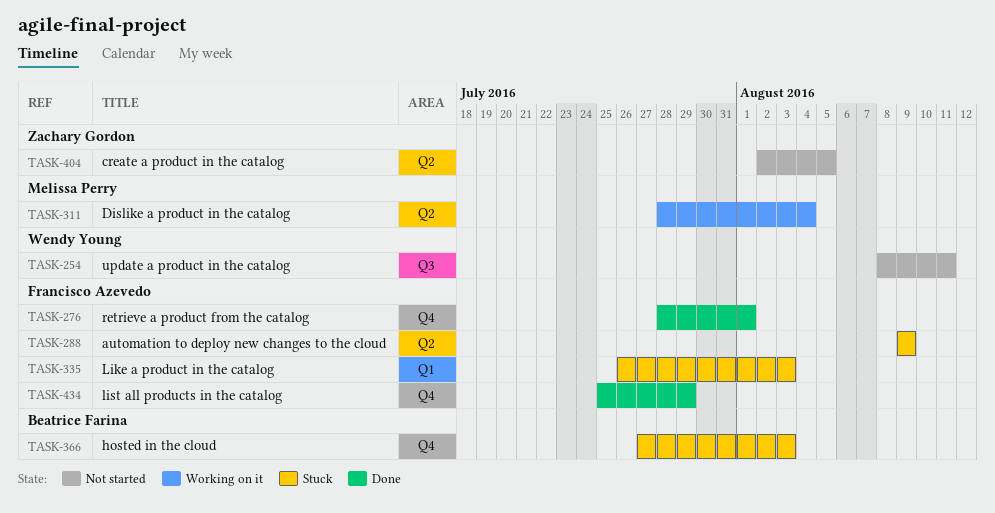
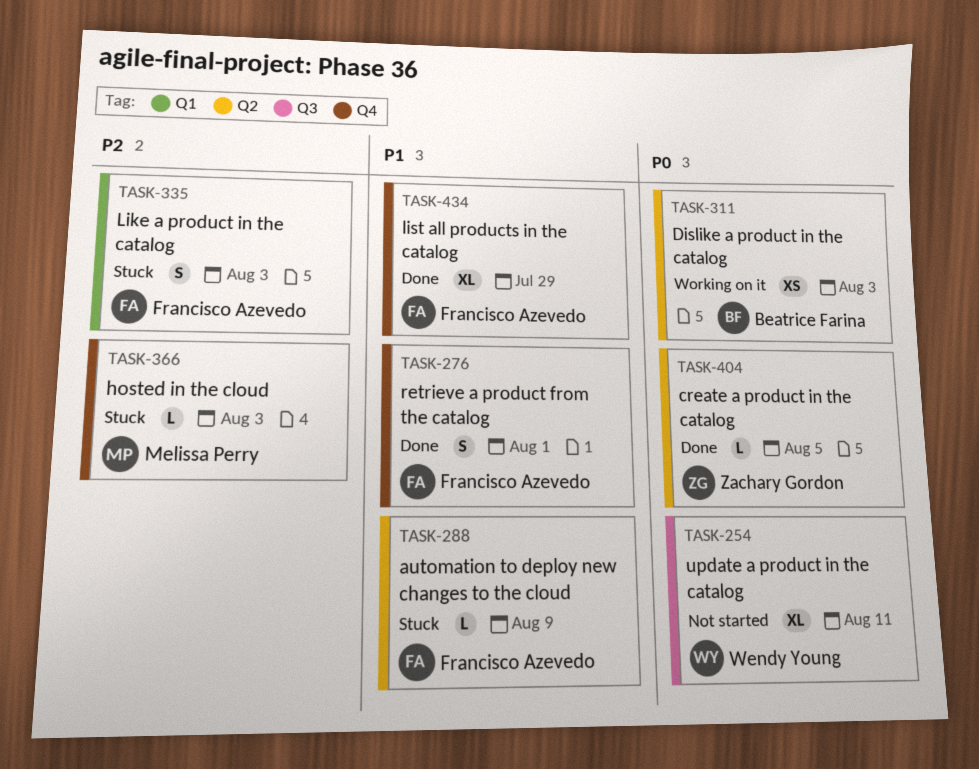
TASK-311, owner: Melissa Perry -> Beatrice Farina
TASK-311, due: Aug 4 -> Aug 3
TASK-366, owner: Beatrice Farina -> Melissa Perry
TASK-404, status: Not started -> Done

